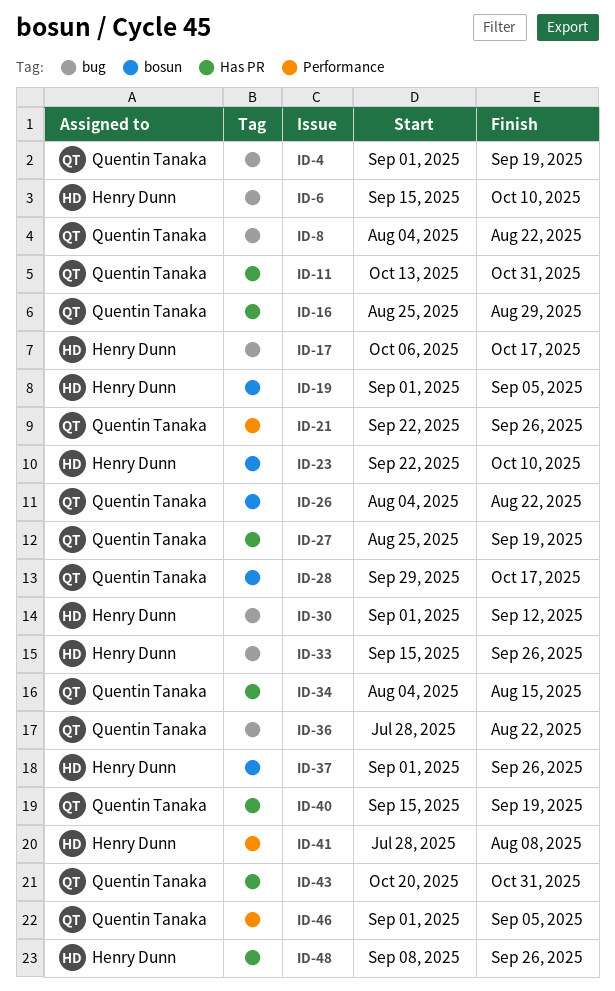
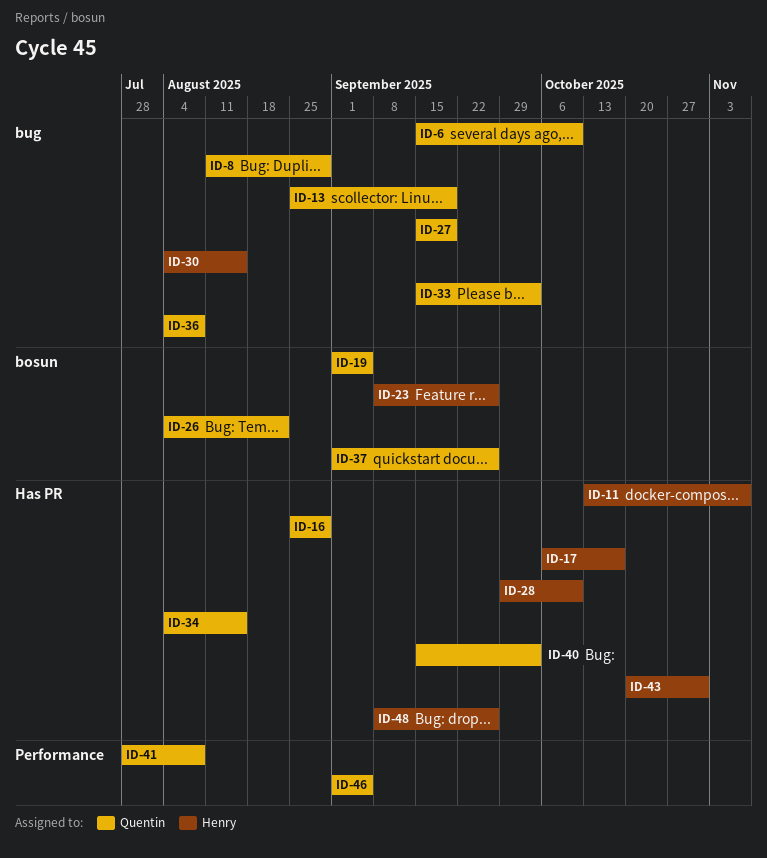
ID-4: present -> none
ID-6, owner: Henry Dunn -> Quentin Tanaka
ID-8, start: Aug 4 -> Aug 11
ID-8, due: Aug 22 -> Aug 29
ID-11, owner: Quentin Tanaka -> Henry Dunn
ID-11, due: Oct 31 -> Nov 7
ID-13: none -> present
ID-17, label: bug -> Has PR
ID-19, owner: Henry Dunn -> Quentin Tanaka
ID-21: present -> none
ID-23, start: Sep 22 -> Sep 8
ID-23, due: Oct 10 -> Sep 26
ID-27, label: Has PR -> bug
ID-27, start: Aug 25 -> Sep 15
ID-28, owner: Quentin Tanaka -> Henry Dunn
ID-28, label: bosun -> Has PR
ID-28, due: Oct 17 -> Oct 10
ID-30, start: Sep 1 -> Aug 4
ID-30, due: Sep 12 -> Aug 15
ID-33, owner: Henry Dunn -> Quentin Tanaka
ID-33, due: Sep 26 -> Oct 3
ID-36, start: Jul 28 -> Aug 4
ID-36, due: Aug 22 -> Aug 8
ID-37, owner: Henry Dunn -> Quentin Tanaka
ID-40, due: Sep 19 -> Oct 3
ID-41, owner: Henry Dunn -> Quentin Tanaka
ID-43, owner: Quentin Tanaka -> Henry Dunn

